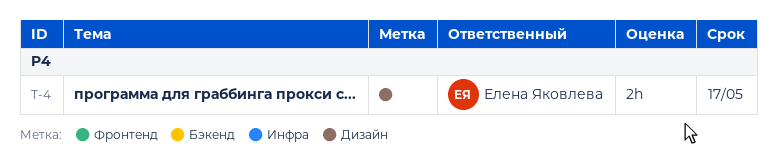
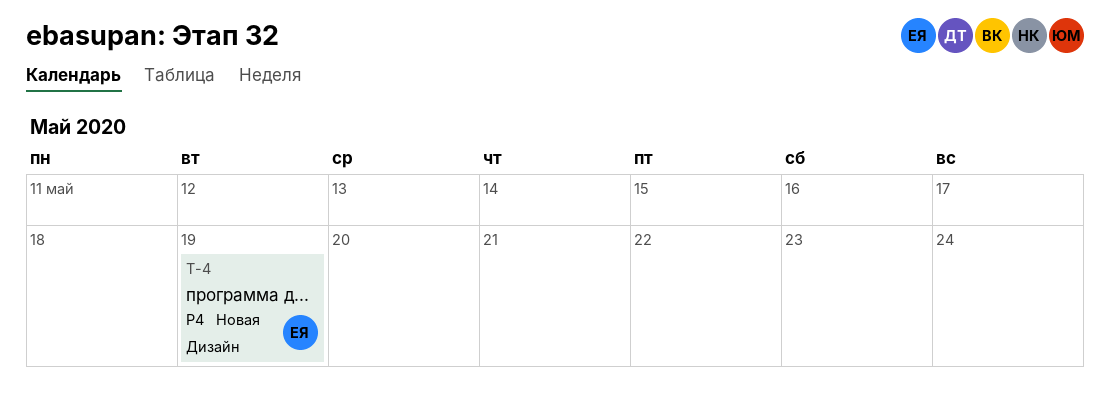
T-4, due: May 17 -> May 19

